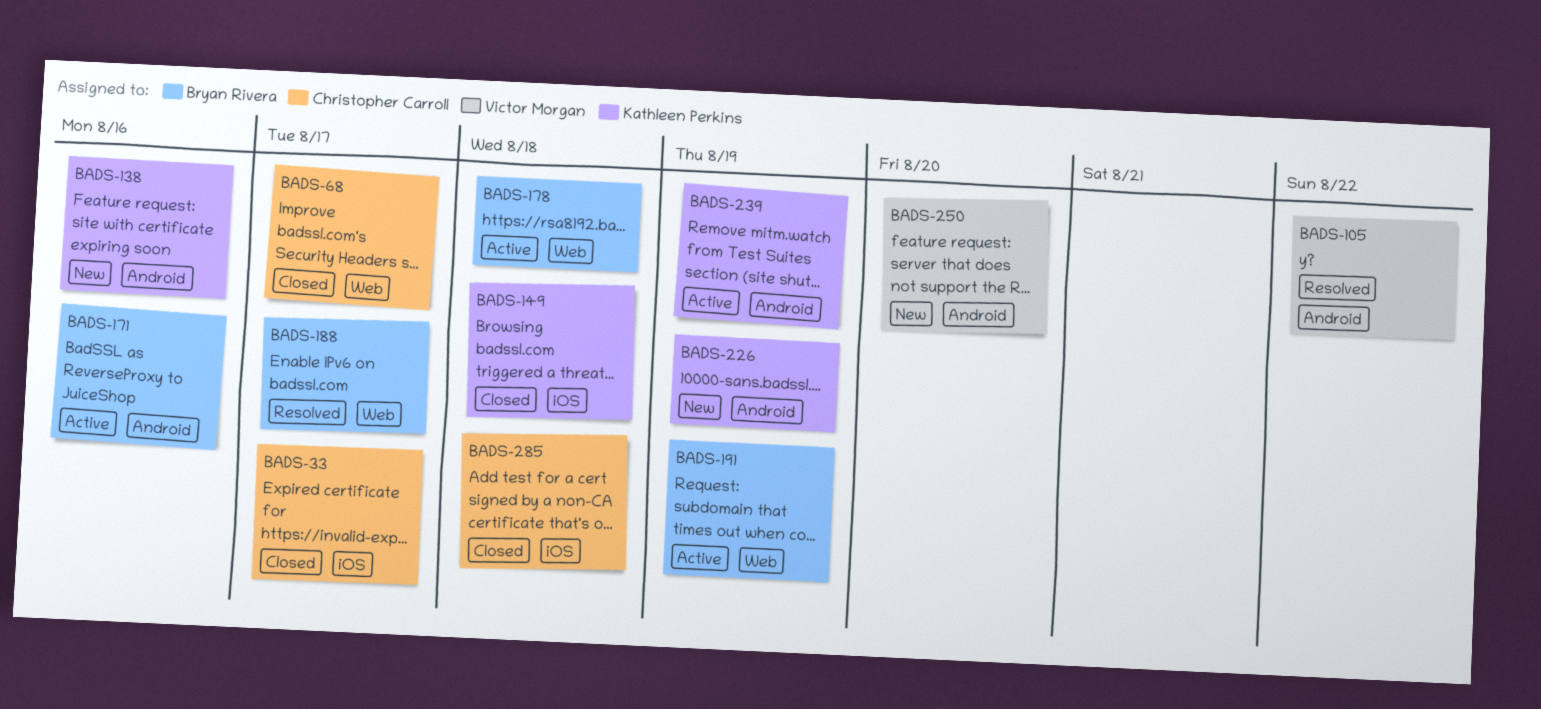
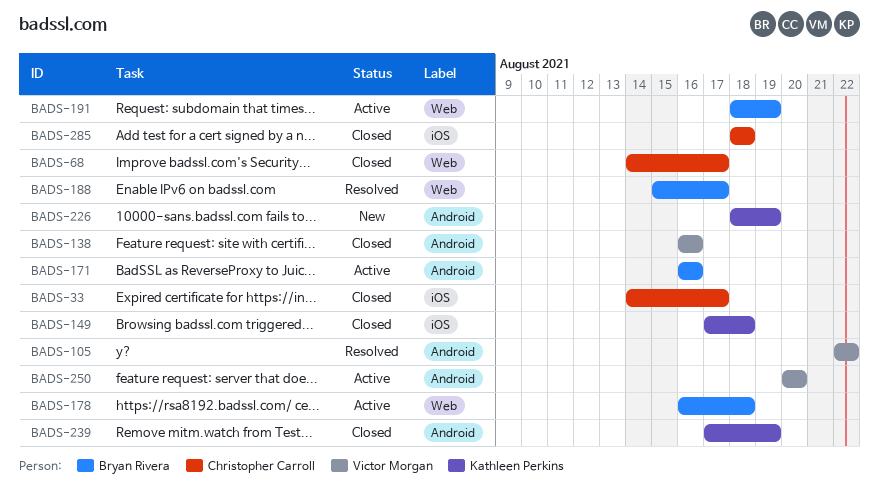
BADS-138, status: New -> Closed
BADS-138, owner: Kathleen Perkins -> Victor Morgan
BADS-239, status: Active -> Closed
BADS-250, status: New -> Active

